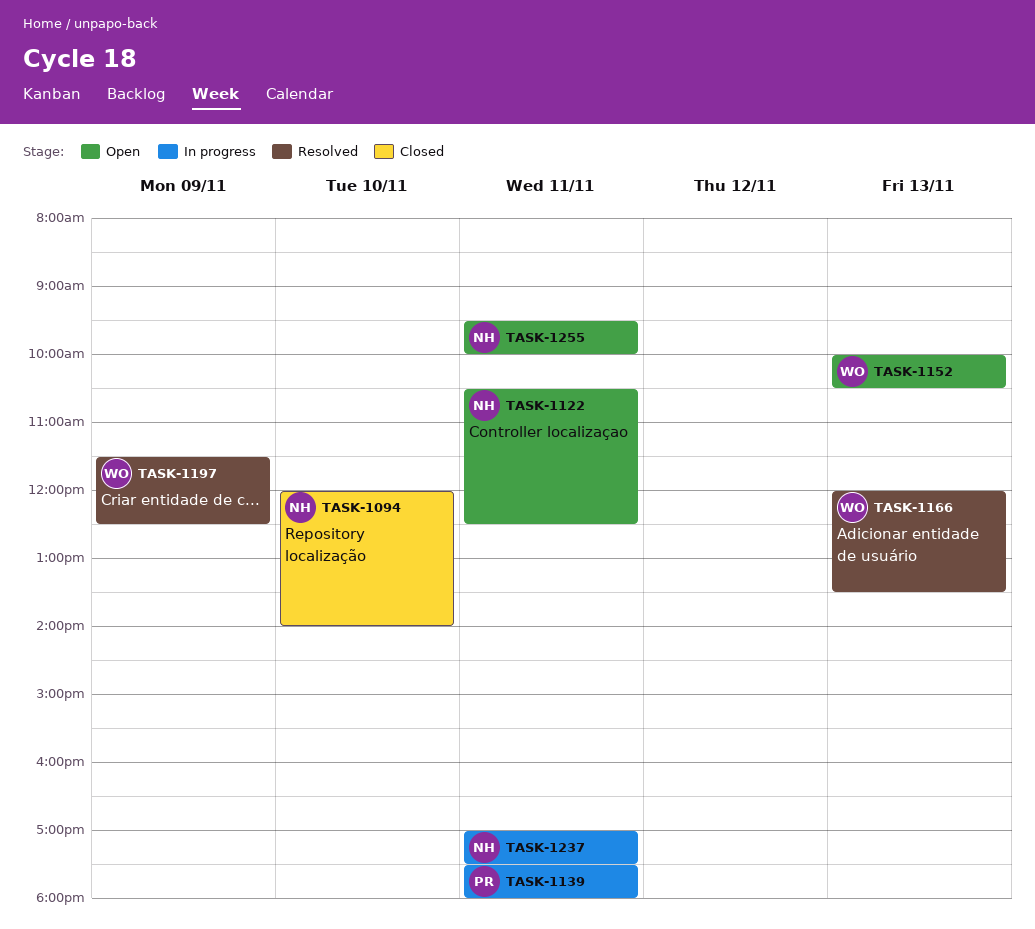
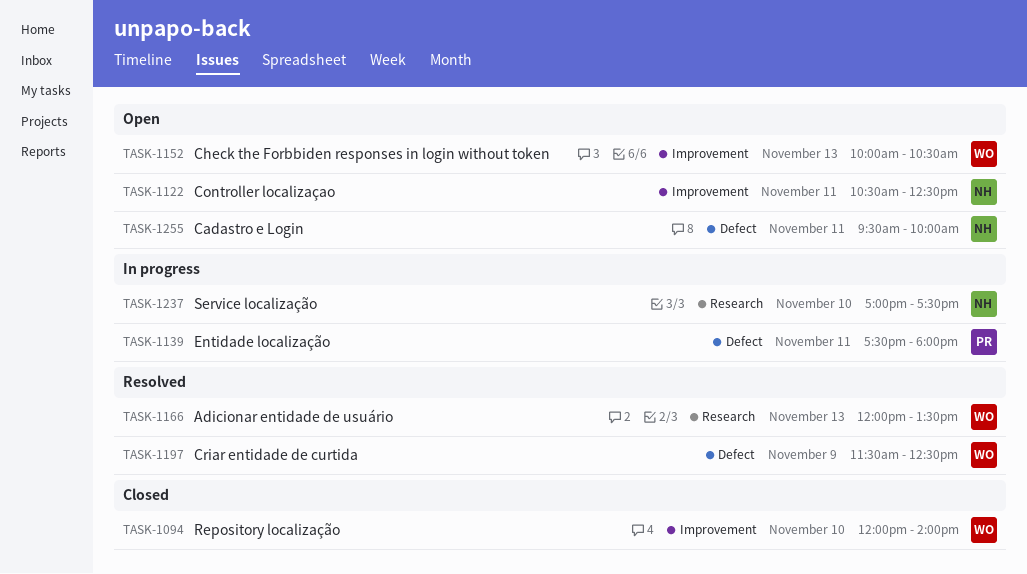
TASK-1094, owner: NH -> WO
TASK-1237, day: Nov 11 -> Nov 10

